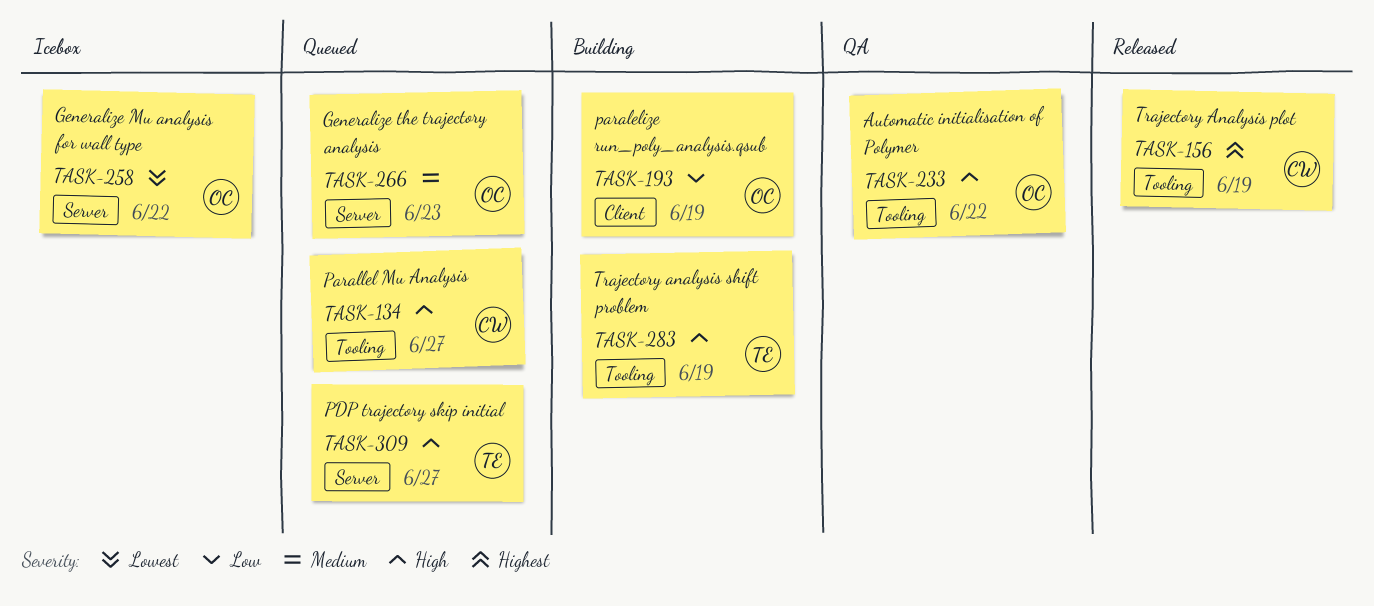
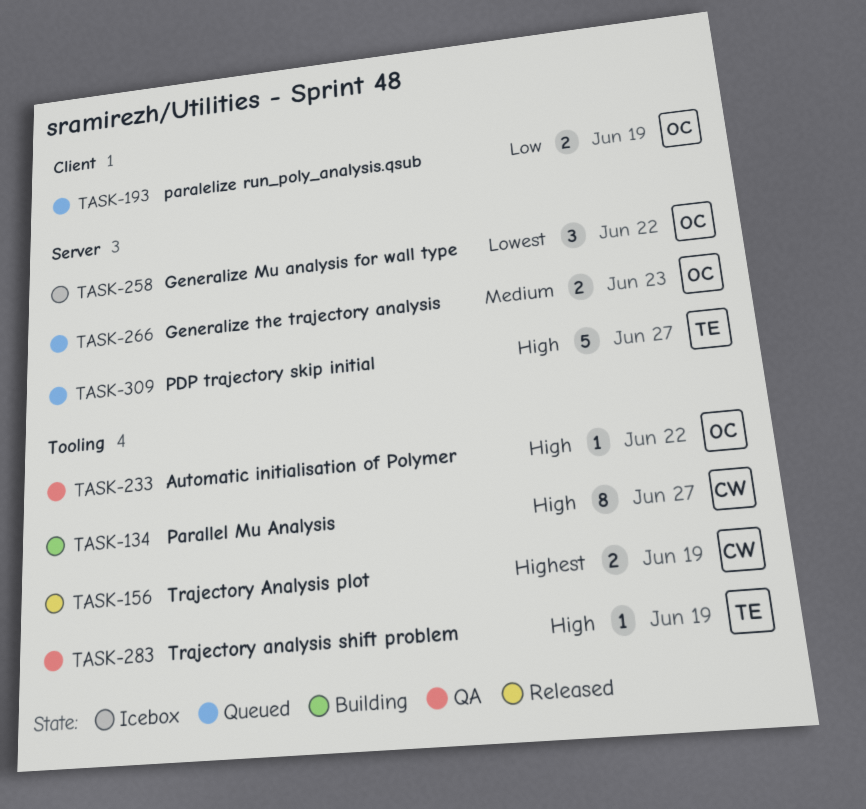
TASK-134, status: Queued -> Building
TASK-193, status: Building -> Queued
TASK-283, status: Building -> QA

